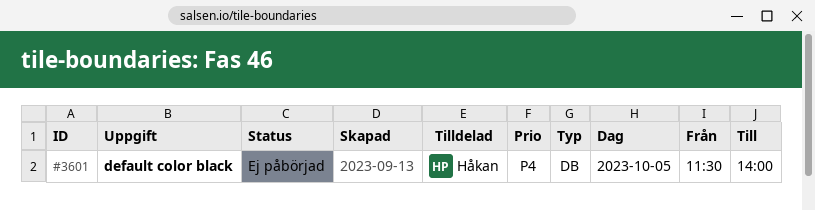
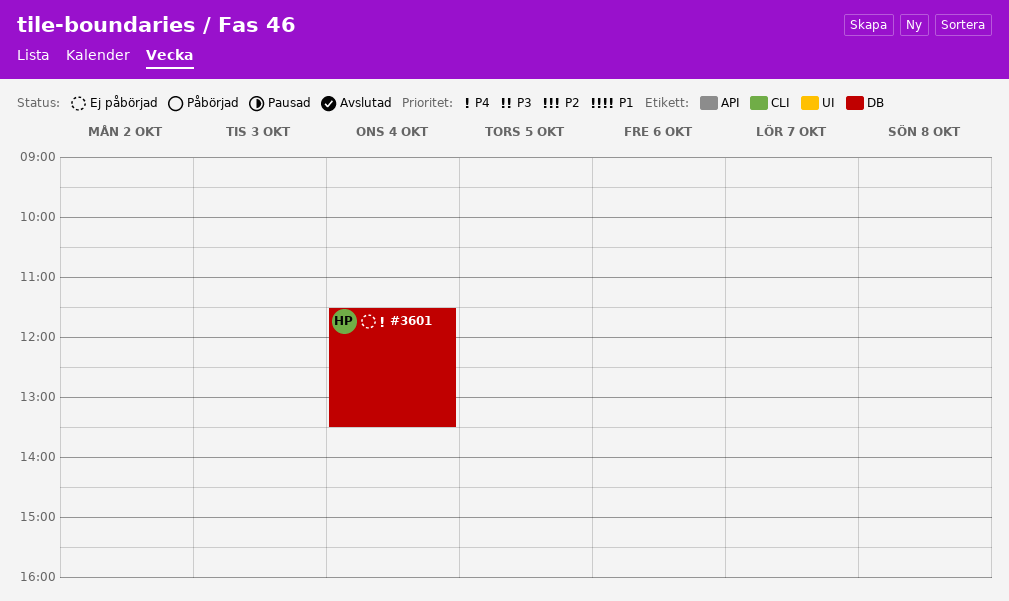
#3601, day: Oct 5 -> Oct 4
#3601, ends: 14:00 -> 13:30

